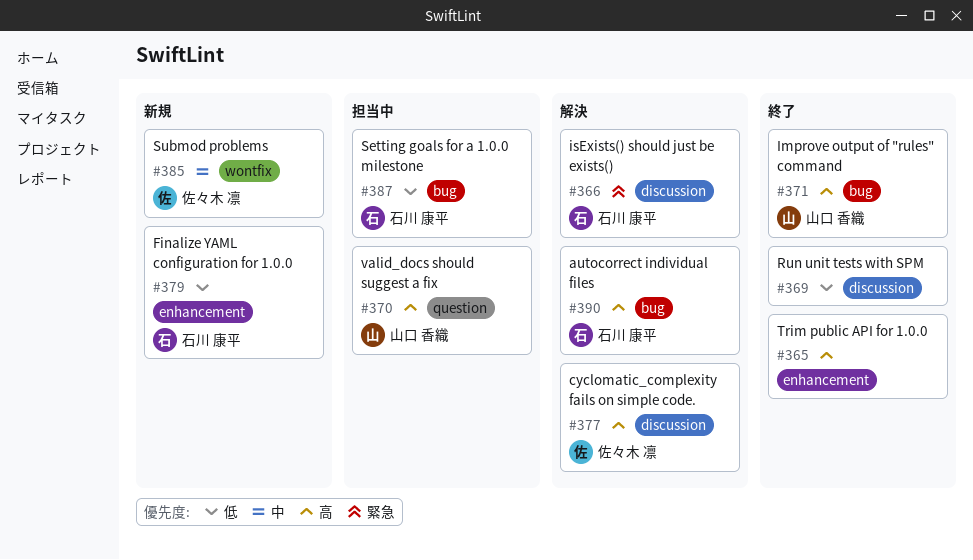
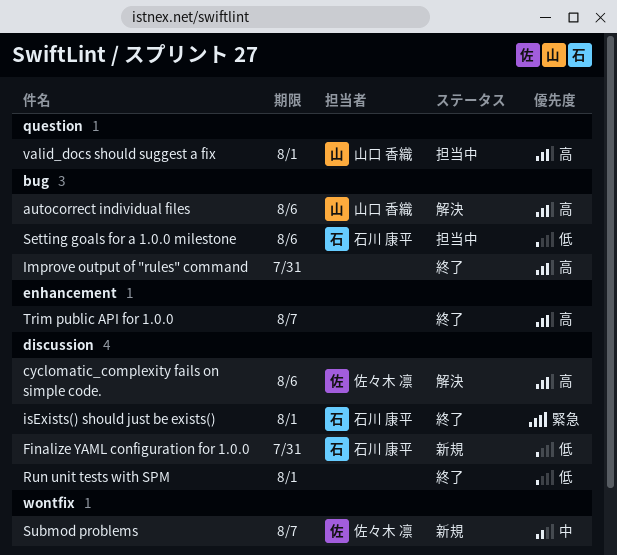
autocorrect individual files, owner: 石川 康平 -> 山口 香織
Finalize YAML configuration for 1.0.0, label: enhancement -> discussion
Improve output of "rules" command, owner: 山口 香織 -> none
isExists() should just be exists(), status: 解決 -> 終了

